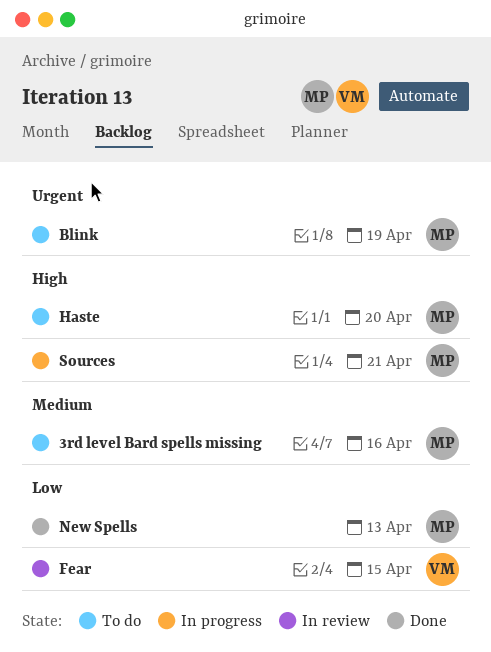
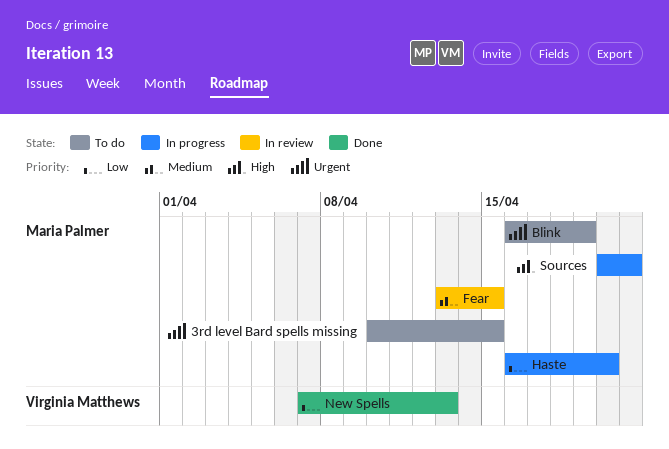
3rd level Bard spells missing, priority: Medium -> Urgent
3rd level Bard spells missing, due: Apr 16 -> Apr 15
Fear, owner: Virginia Matthews -> Maria Palmer
Fear, priority: Low -> Medium
Haste, status: To do -> In progress
Haste, priority: High -> Low
New Spells, owner: Maria Palmer -> Virginia Matthews

